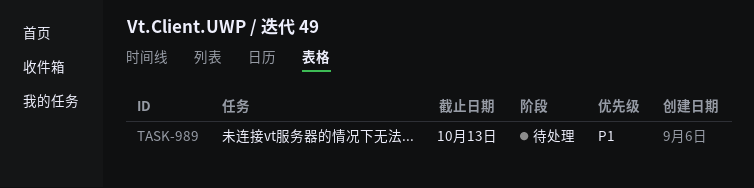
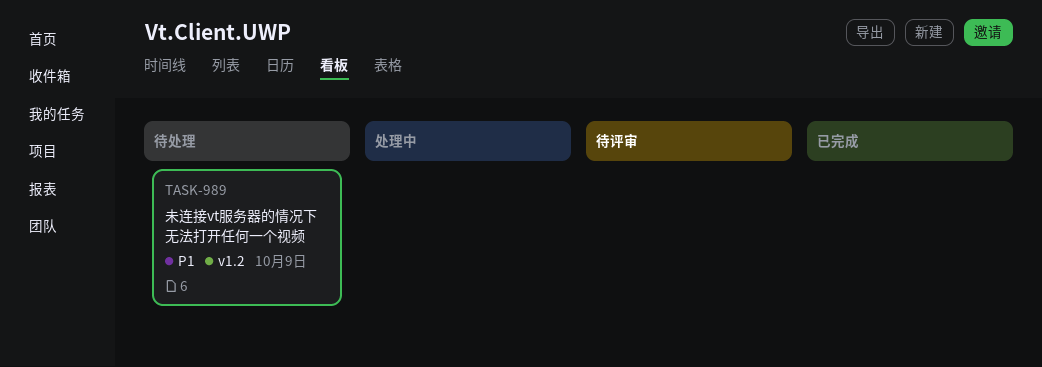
TASK-989, due: Oct 13 -> Oct 9

